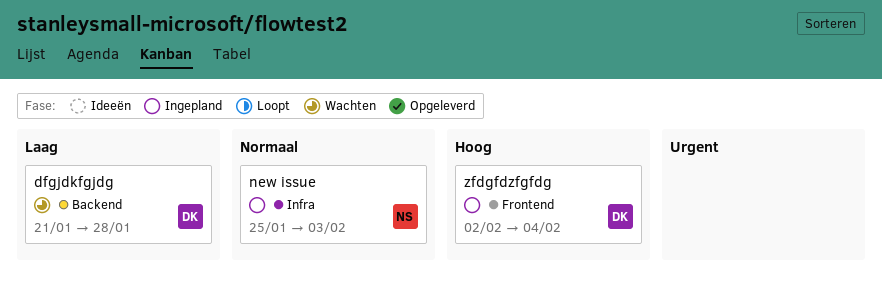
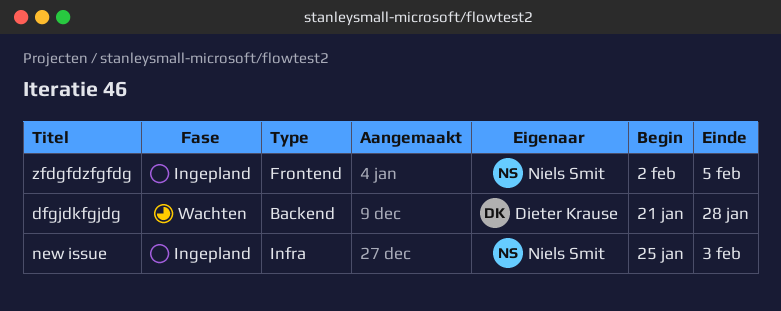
zfdgfdzfgfdg, owner: Dieter Krause -> Niels Smit
zfdgfdzfgfdg, due: Feb 4 -> Feb 5

